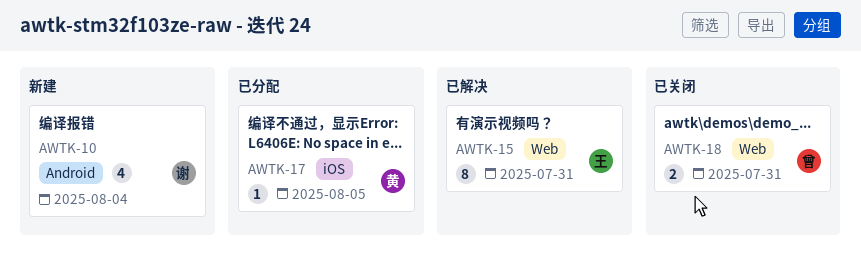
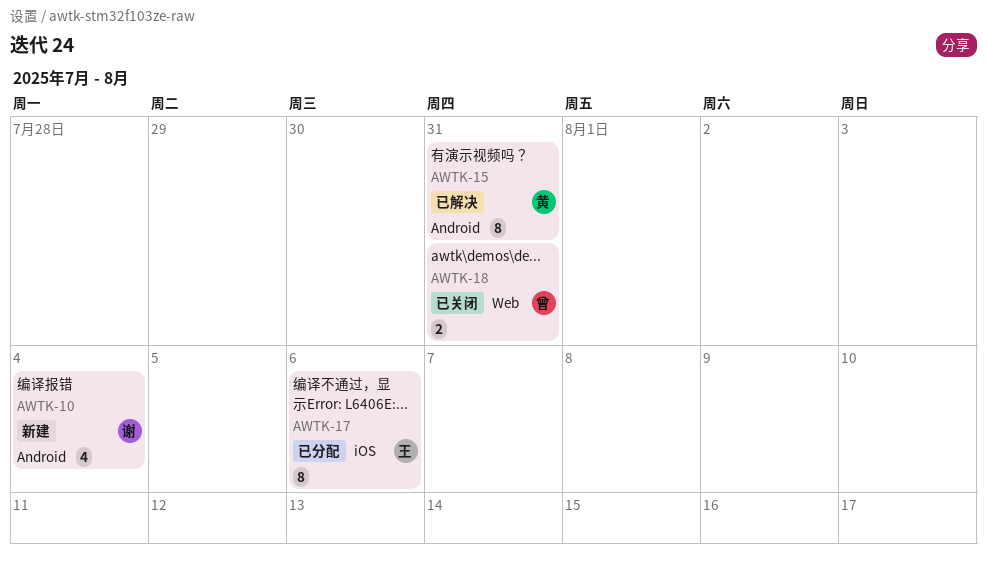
AWTK-15, owner: 王 -> 黄
AWTK-15, label: Web -> Android
AWTK-17, owner: 黄 -> 王
AWTK-17, estimate: 1 -> 8
AWTK-17, due: Aug 5 -> Aug 6

